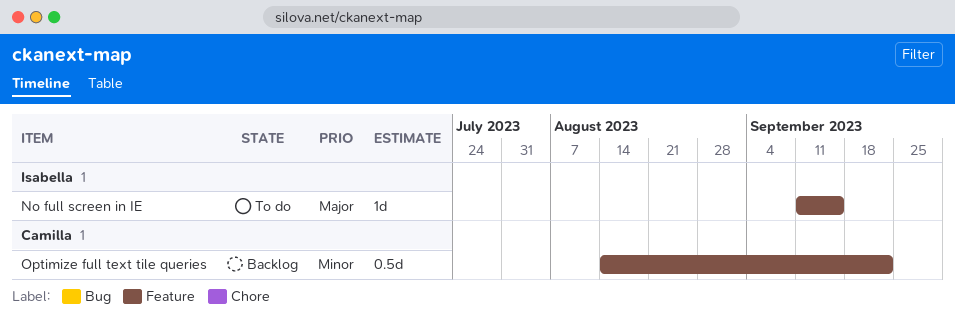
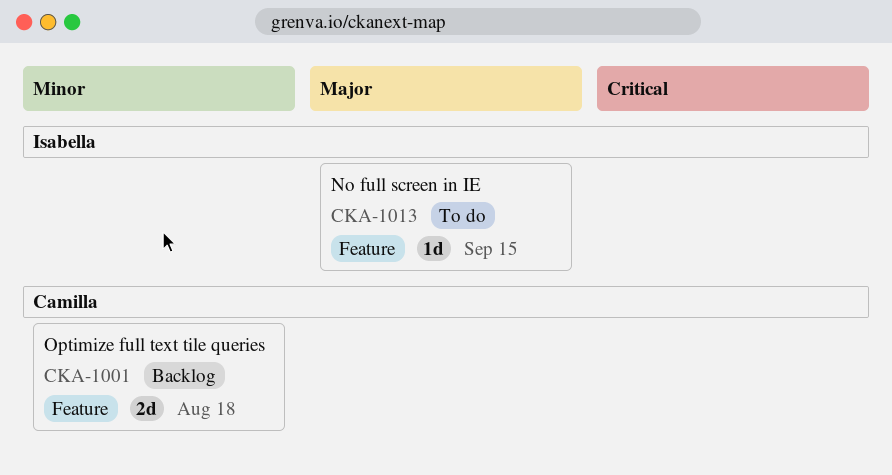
Optimize full text tile queries, estimate: 0.5d -> 2d
Optimize full text tile queries, due: Sep 22 -> Aug 18

